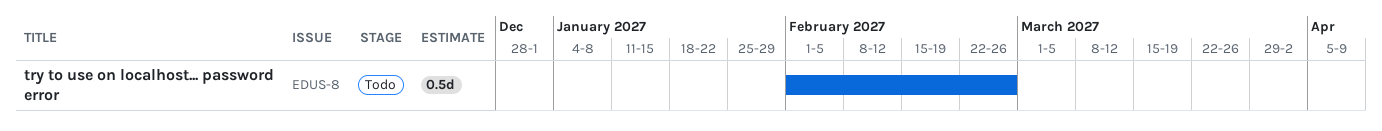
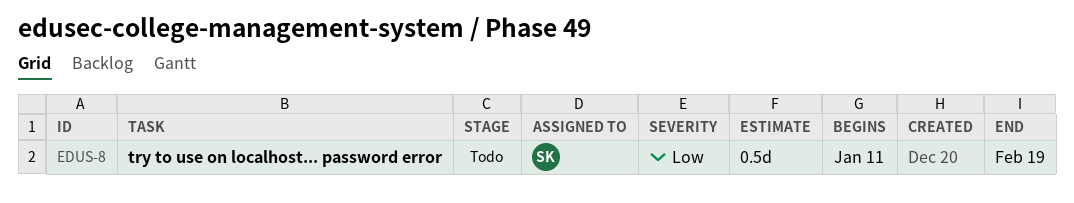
EDUS-8, start: Feb 1 -> Jan 11
EDUS-8, due: Feb 26 -> Feb 19

